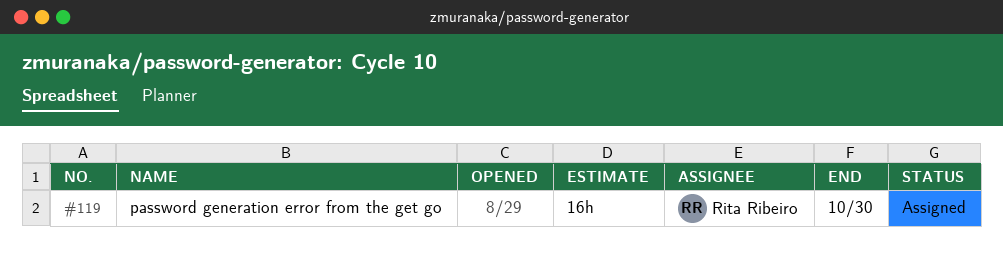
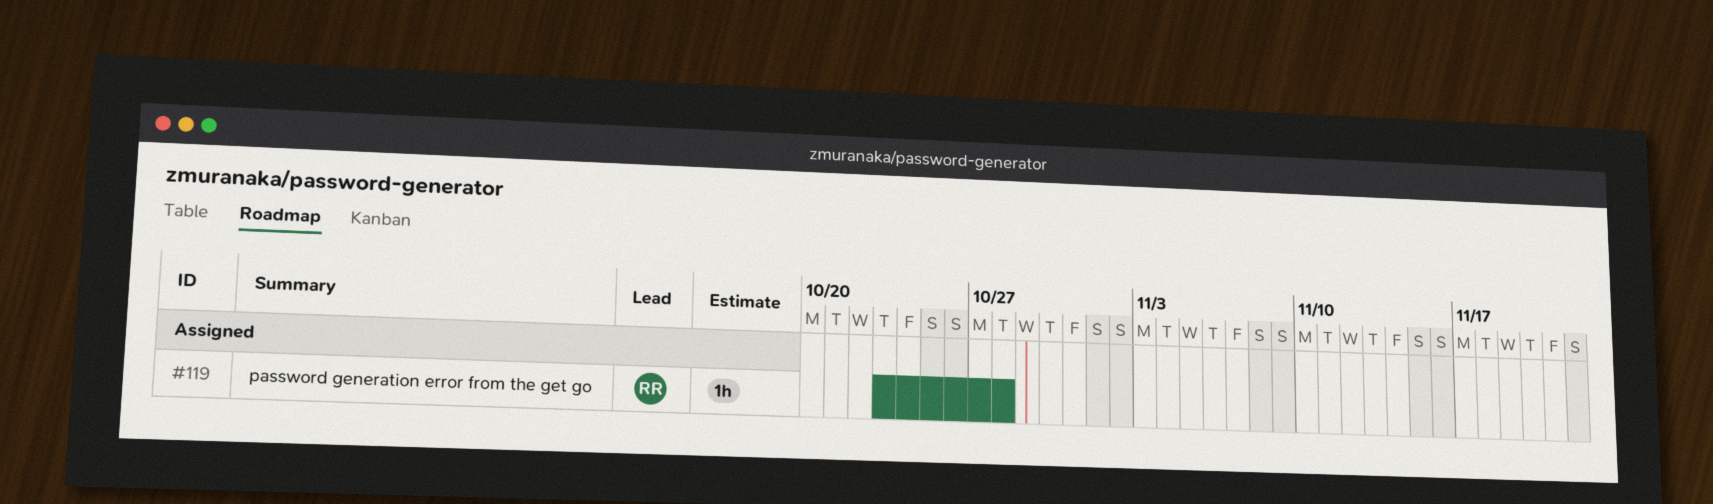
#119, estimate: 16h -> 1h
#119, due: Oct 30 -> Oct 28

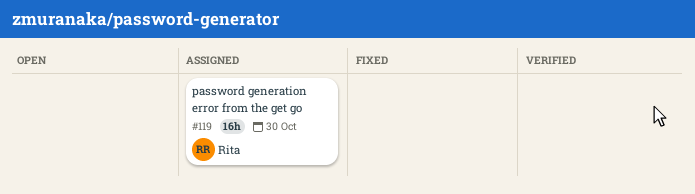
#119, estimate: 1h -> 16h
#119, due: Oct 28 -> Oct 30

